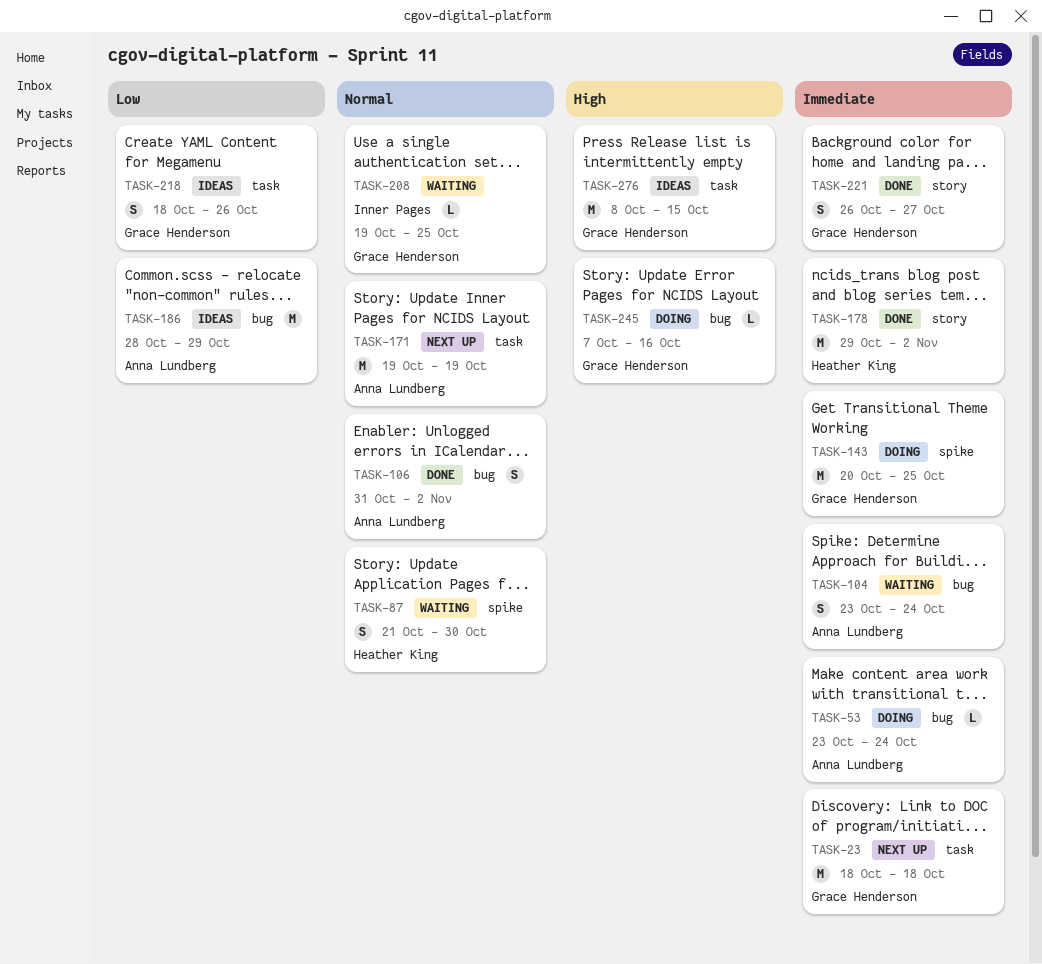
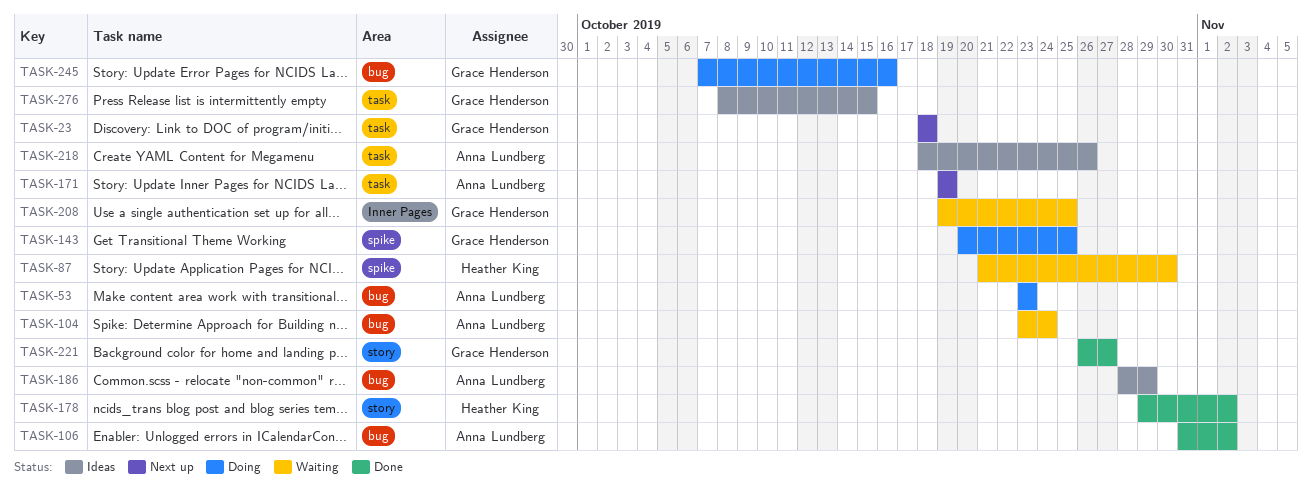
TASK-53, due: Oct 24 -> Oct 23
TASK-218, owner: Grace Henderson -> Anna Lundberg

